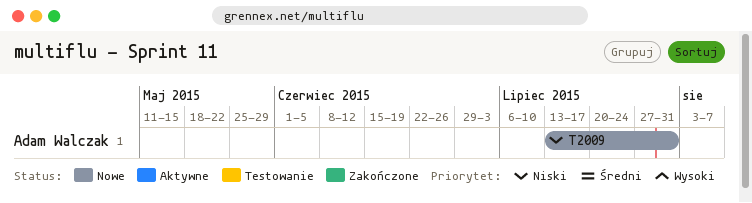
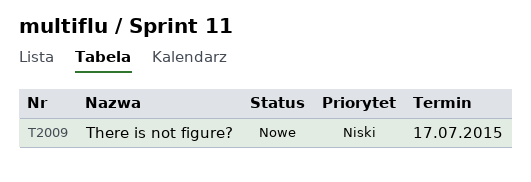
T2009, due: Jul 31 -> Jul 17

